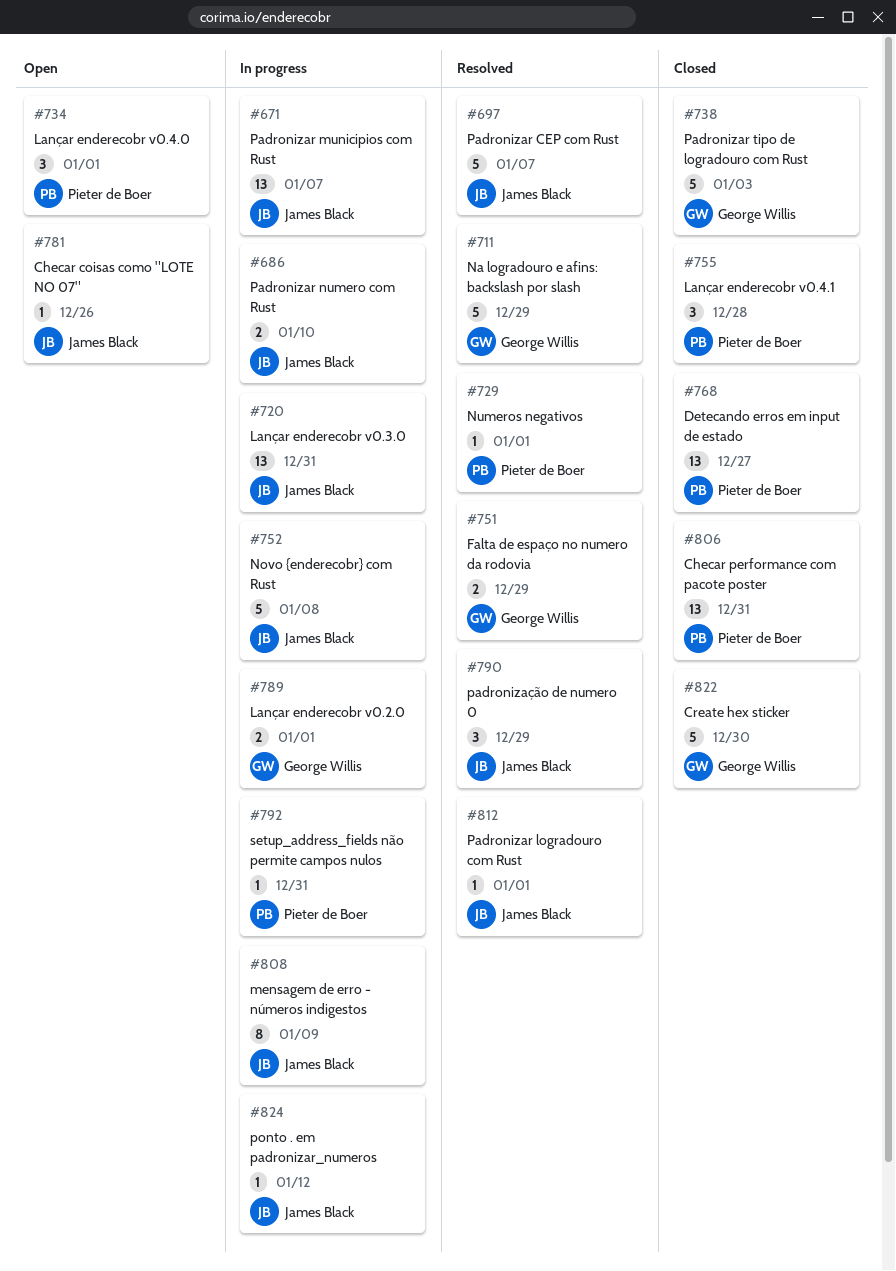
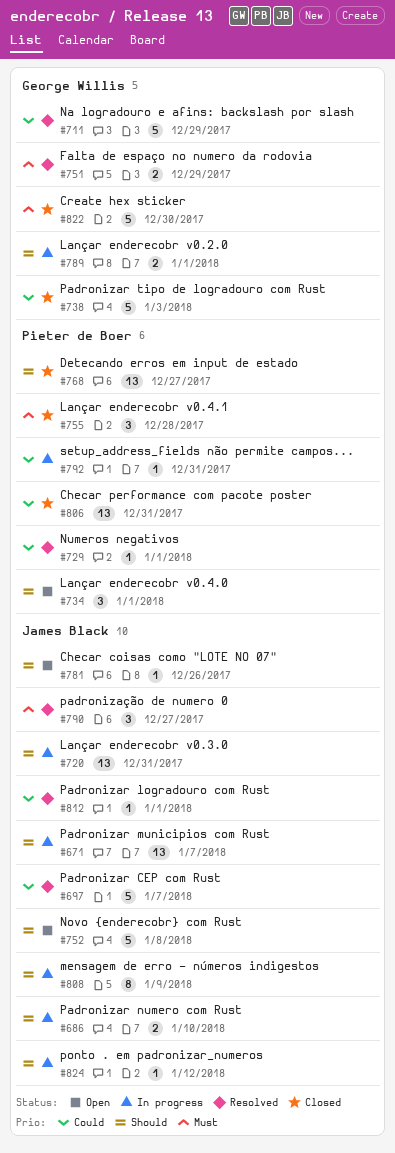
#752, status: In progress -> Open
#790, due: Dec 29 -> Dec 27

